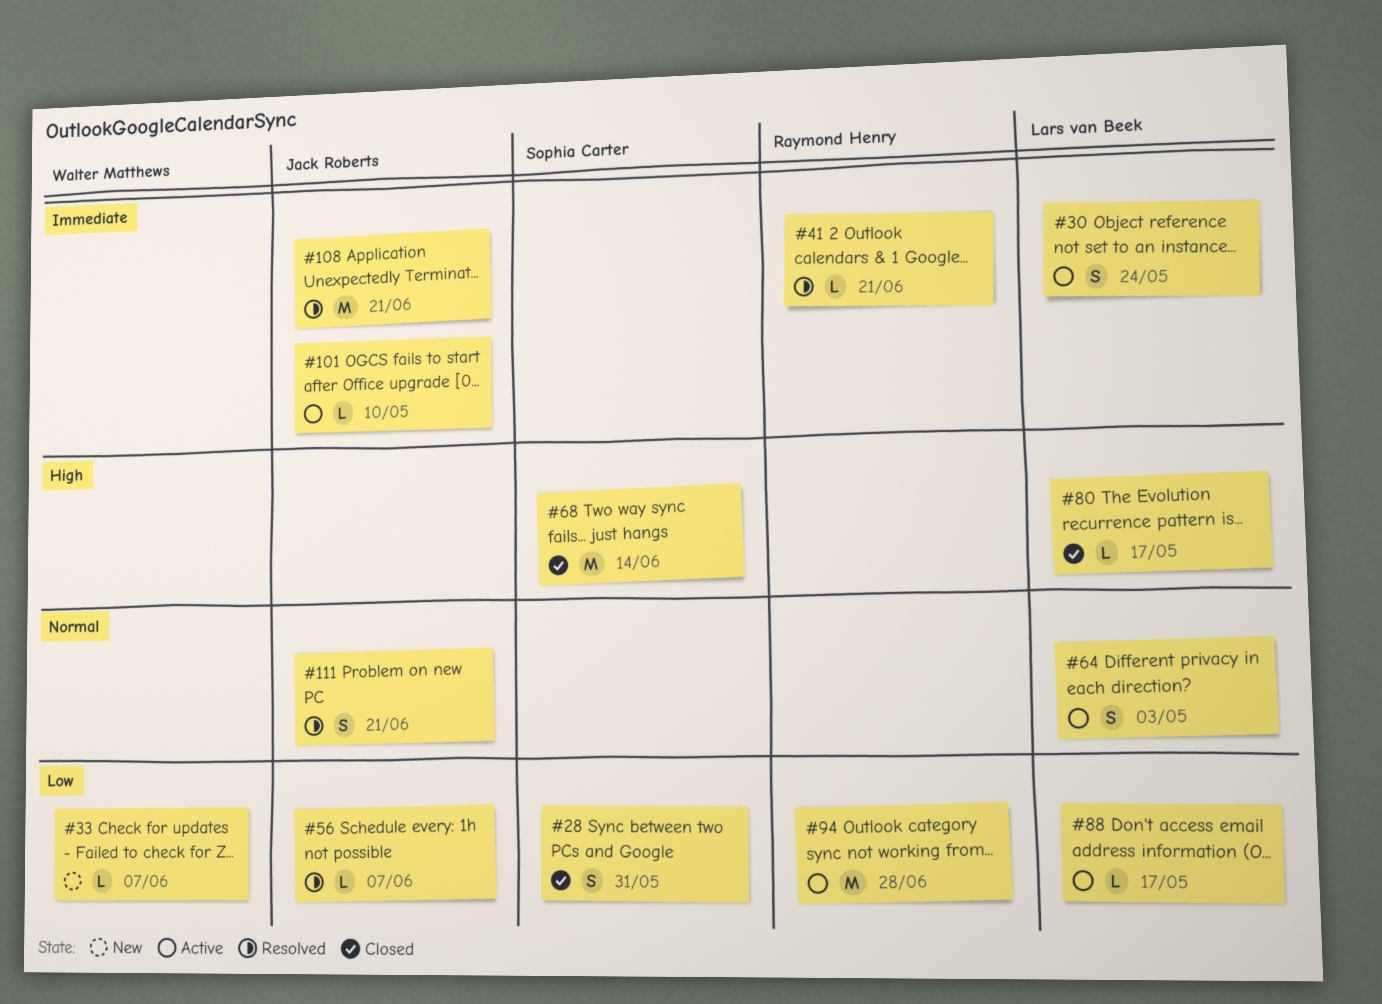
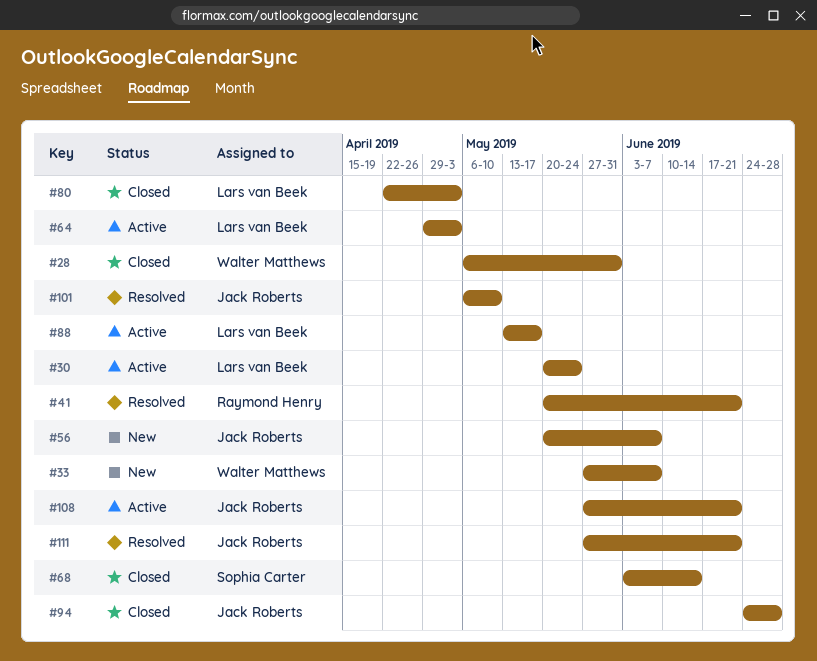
#28, owner: Sophia Carter -> Walter Matthews
#56, status: Resolved -> New
#80, due: May 17 -> May 3
#94, status: Active -> Closed
#94, owner: Raymond Henry -> Jack Roberts
#101, status: Active -> Resolved
#108, status: Resolved -> Active

